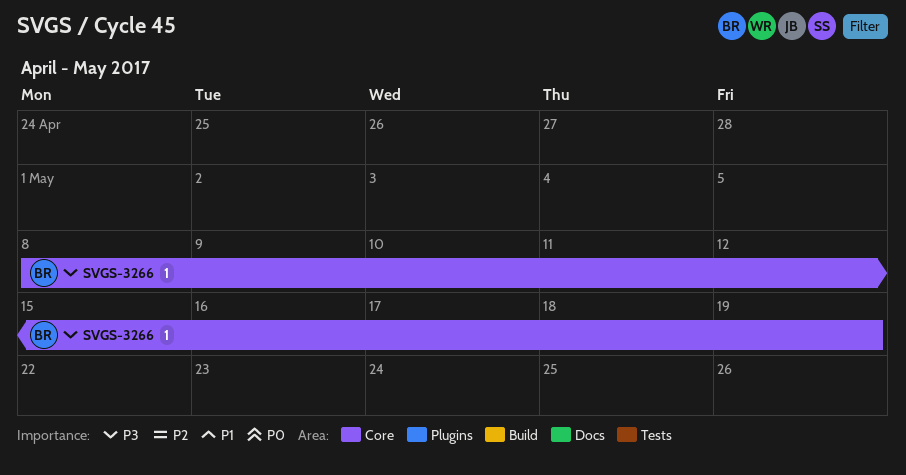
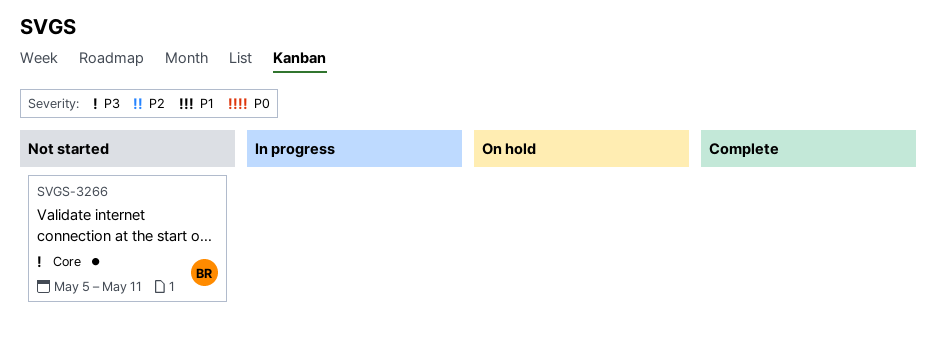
SVGS-3266, start: May 8 -> May 5
SVGS-3266, due: May 19 -> May 11

